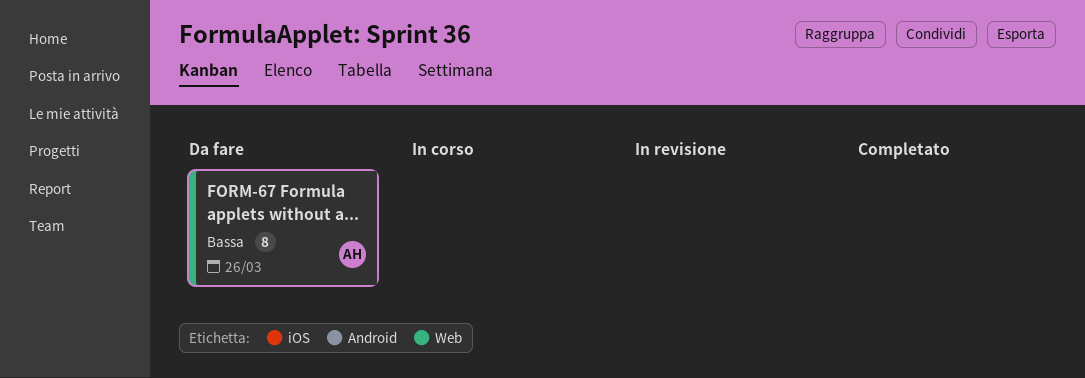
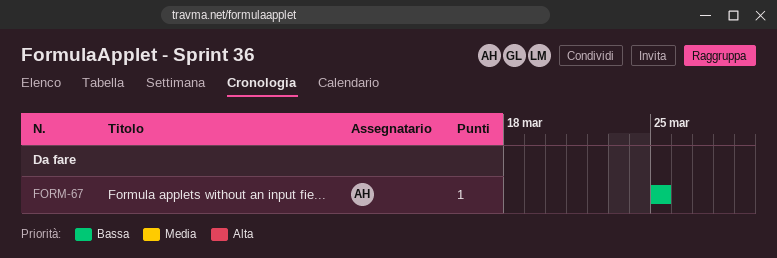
FORM-67, estimate: 8 -> 1
FORM-67, due: Mar 26 -> Mar 25

